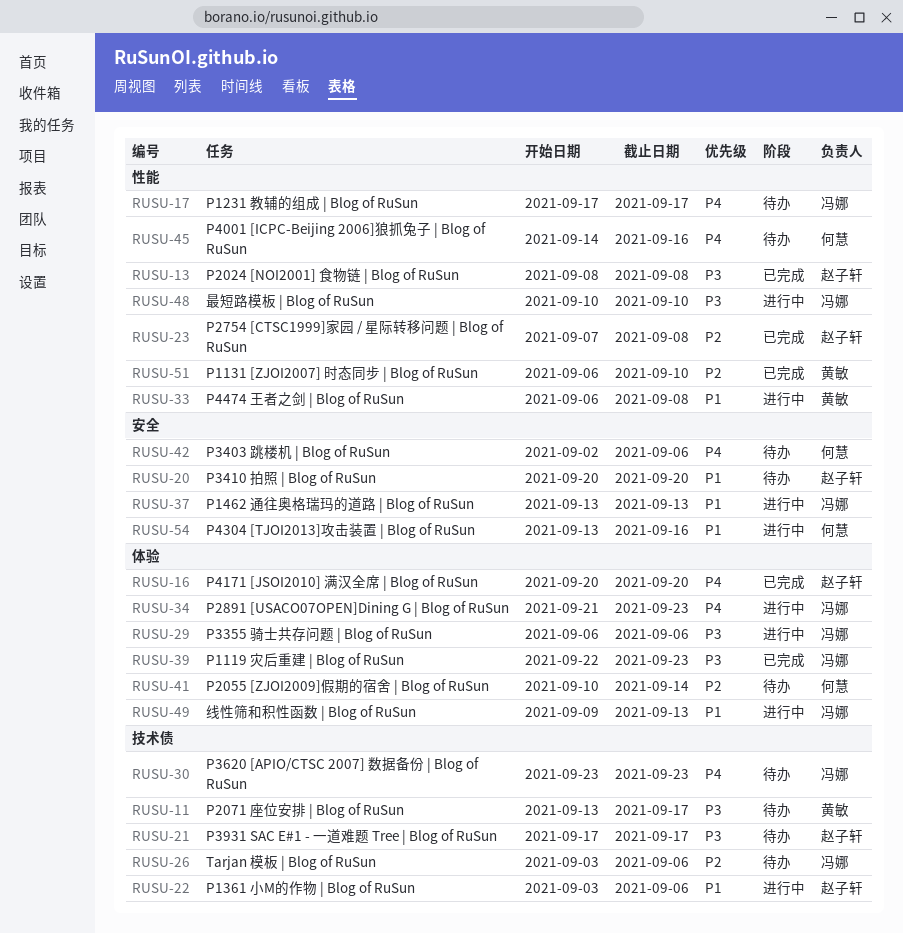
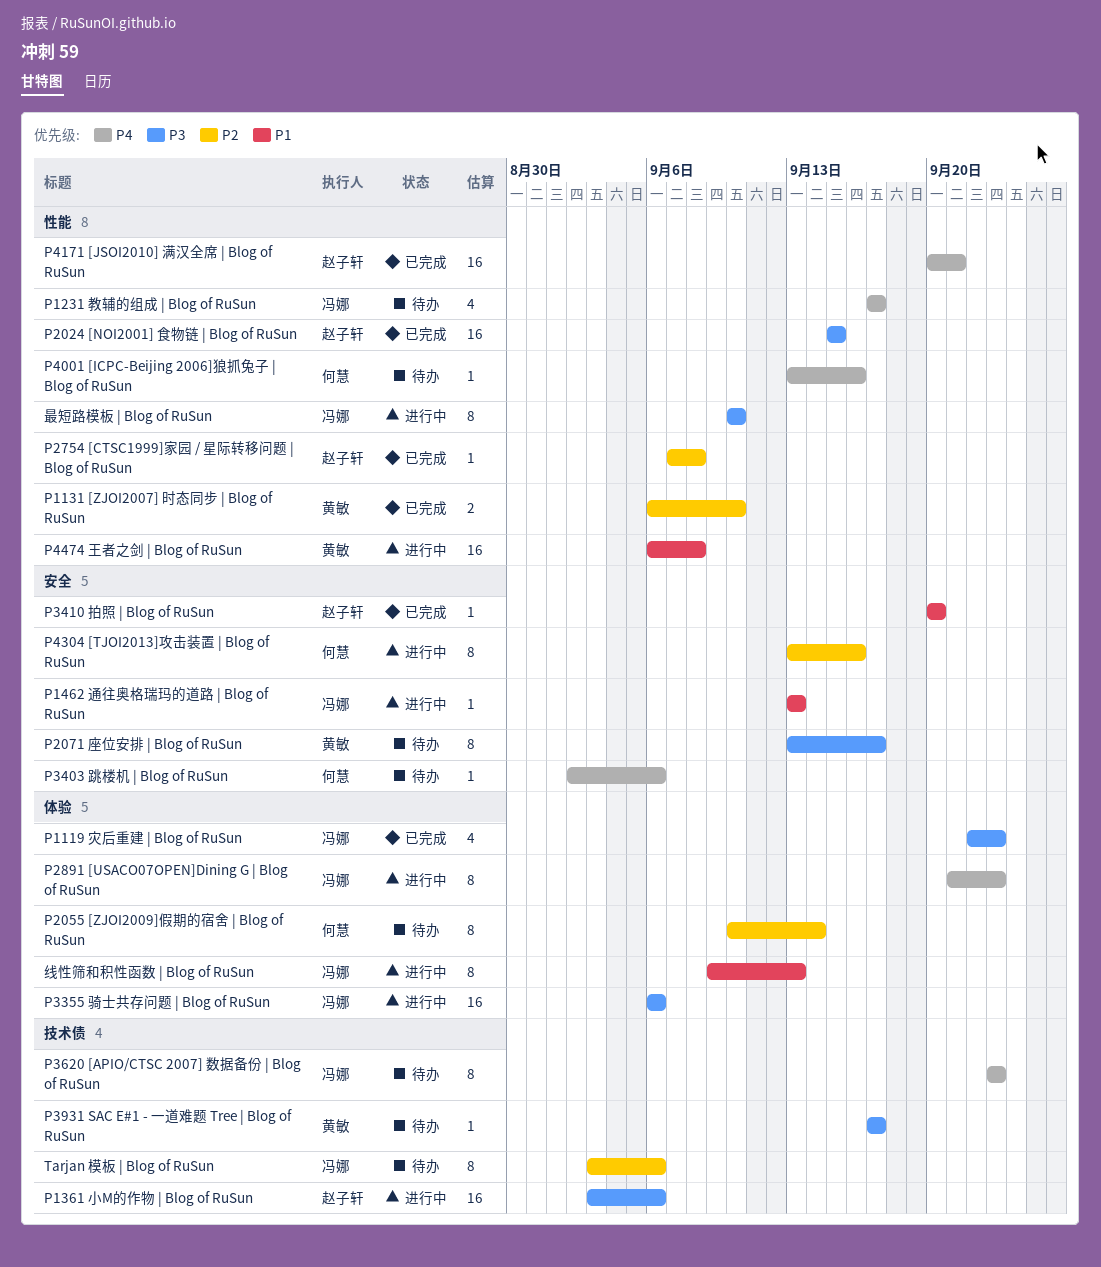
P1361 小M的作物 | Blog of RuSun, priority: P1 -> P3
P2024 [NOI2001] 食物链 | Blog of RuSun, start: Sep 8 -> Sep 15
P2024 [NOI2001] 食物链 | Blog of RuSun, due: Sep 8 -> Sep 15
P2071 座位安排 | Blog of RuSun, label: 技术债 -> 安全
P3410 拍照 | Blog of RuSun, status: 待办 -> 已完成
P3931 SAC E#1 - 一道难题 Tree | Blog of RuSun, owner: 赵子轩 -> 黄敏
P4001 [ICPC-Beijing 2006]狼抓兔子 | Blog of RuSun, start: Sep 14 -> Sep 13
P4171 [JSOI2010] 满汉全席 | Blog of RuSun, label: 体验 -> 性能
P4171 [JSOI2010] 满汉全席 | Blog of RuSun, due: Sep 20 -> Sep 21
P4304 [TJOI2013]攻击装置 | Blog of RuSun, priority: P1 -> P2

